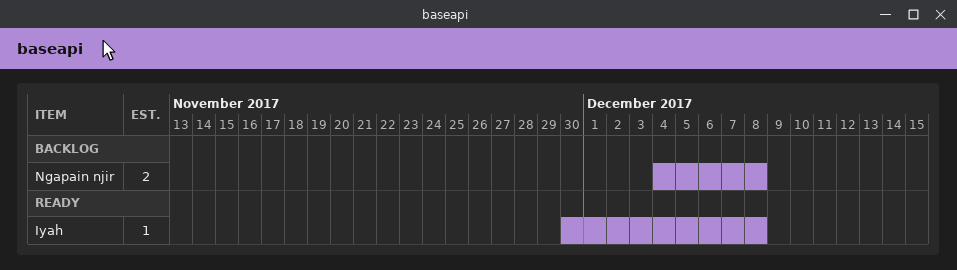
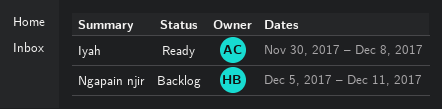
Ngapain njir, start: Dec 4 -> Dec 5
Ngapain njir, due: Dec 8 -> Dec 11

